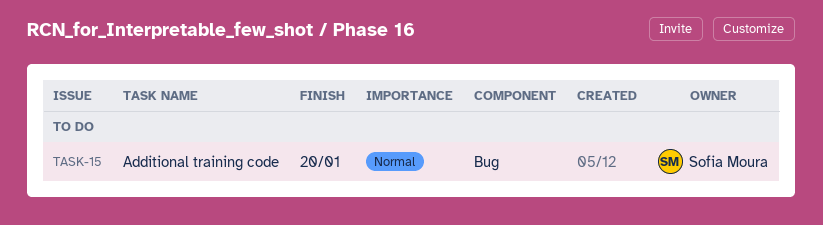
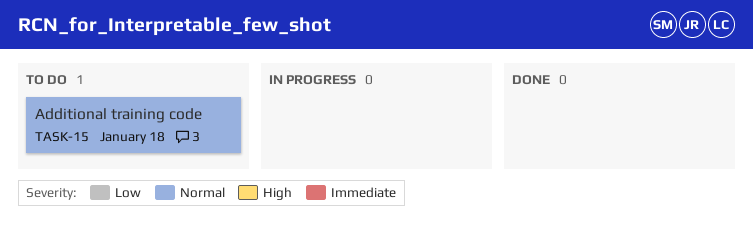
TASK-15, due: Jan 20 -> Jan 18

